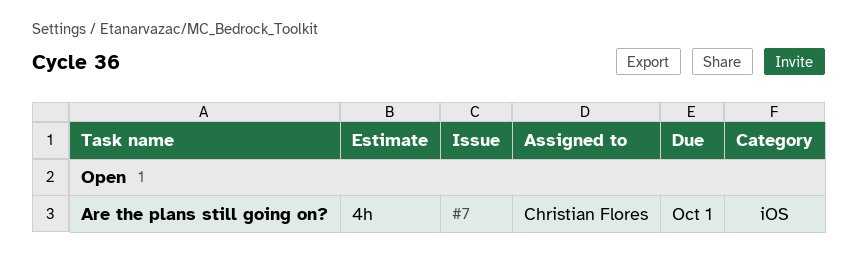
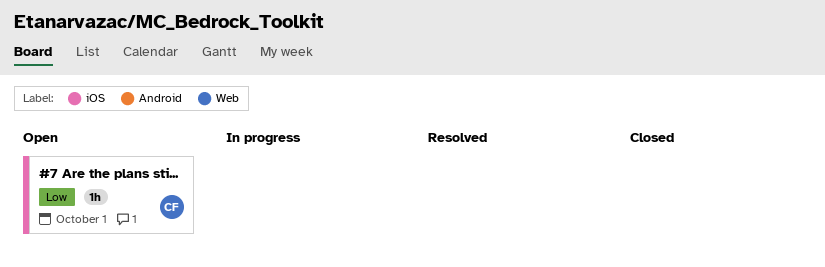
#7, estimate: 4h -> 1h

